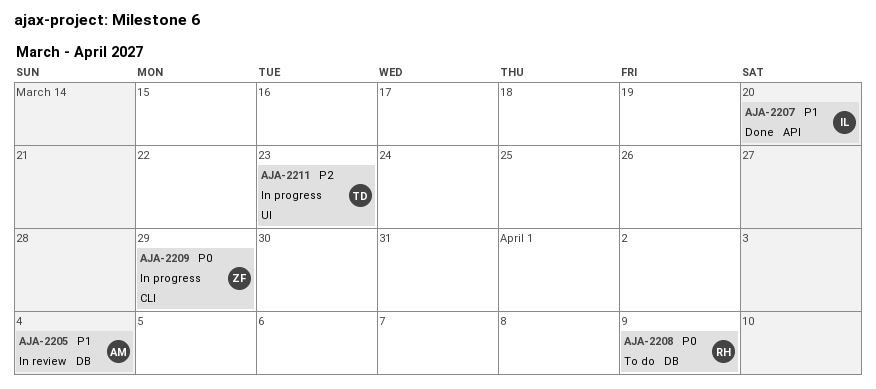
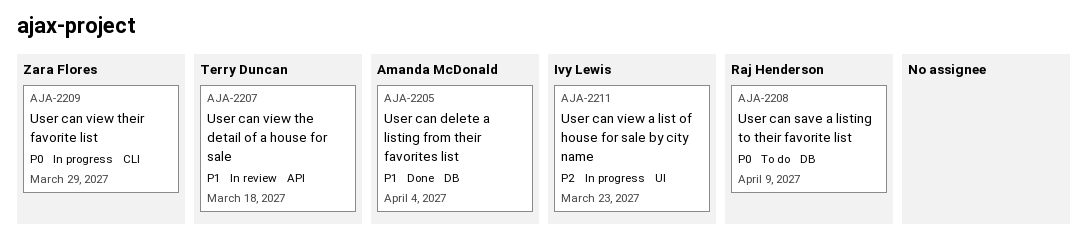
AJA-2205, status: In review -> Done
AJA-2207, status: Done -> In review
AJA-2207, owner: Ivy Lewis -> Terry Duncan
AJA-2207, due: Mar 20 -> Mar 18
AJA-2211, owner: Terry Duncan -> Ivy Lewis

